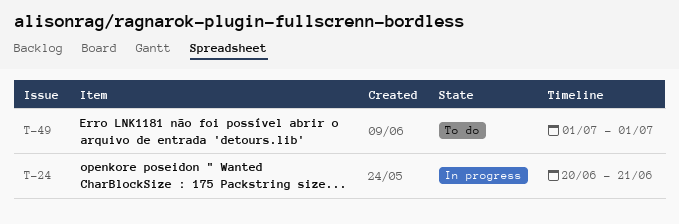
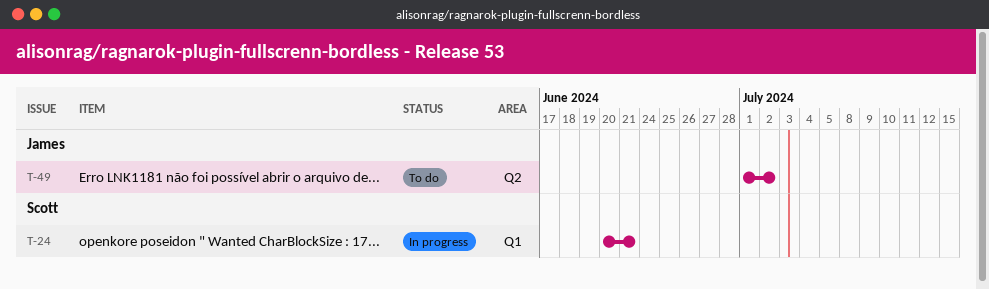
T-49, due: Jul 1 -> Jul 2

